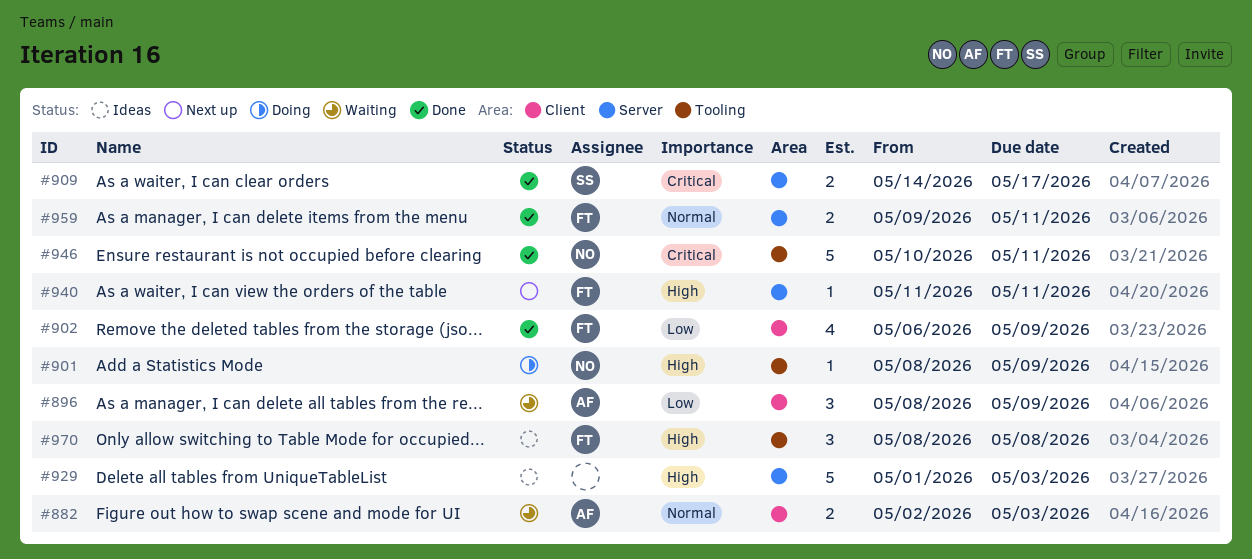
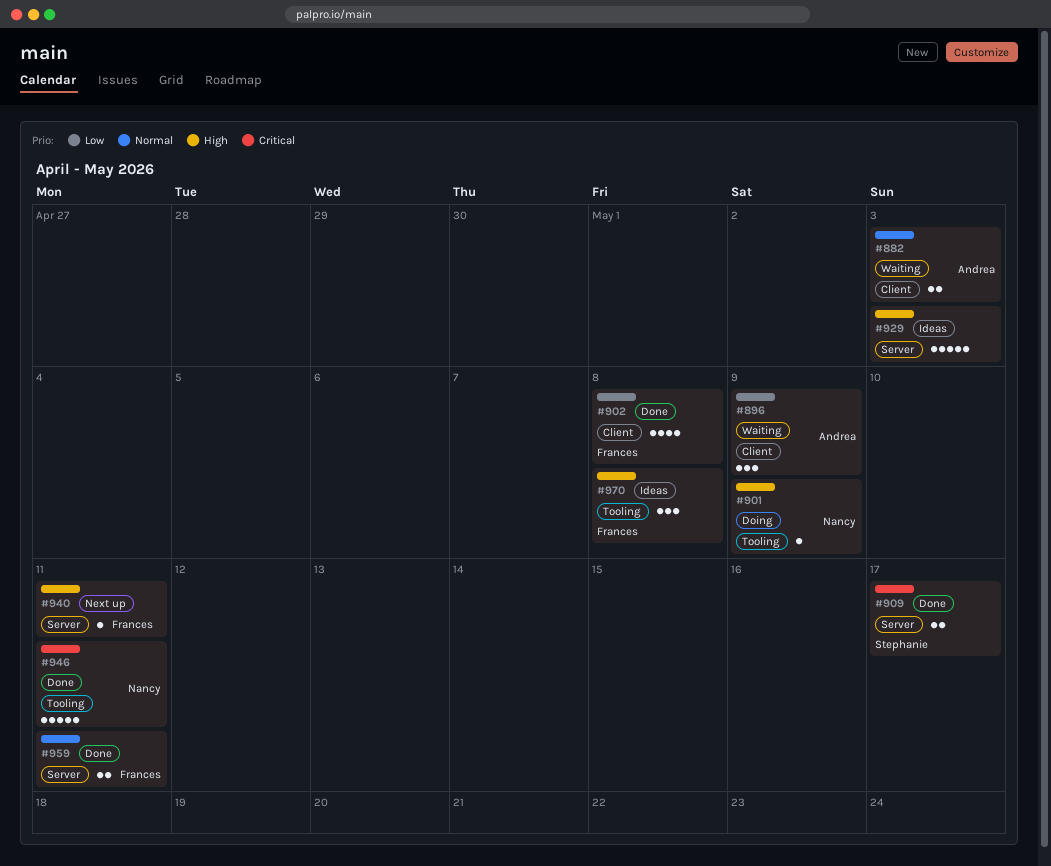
#902, due: May 9 -> May 8

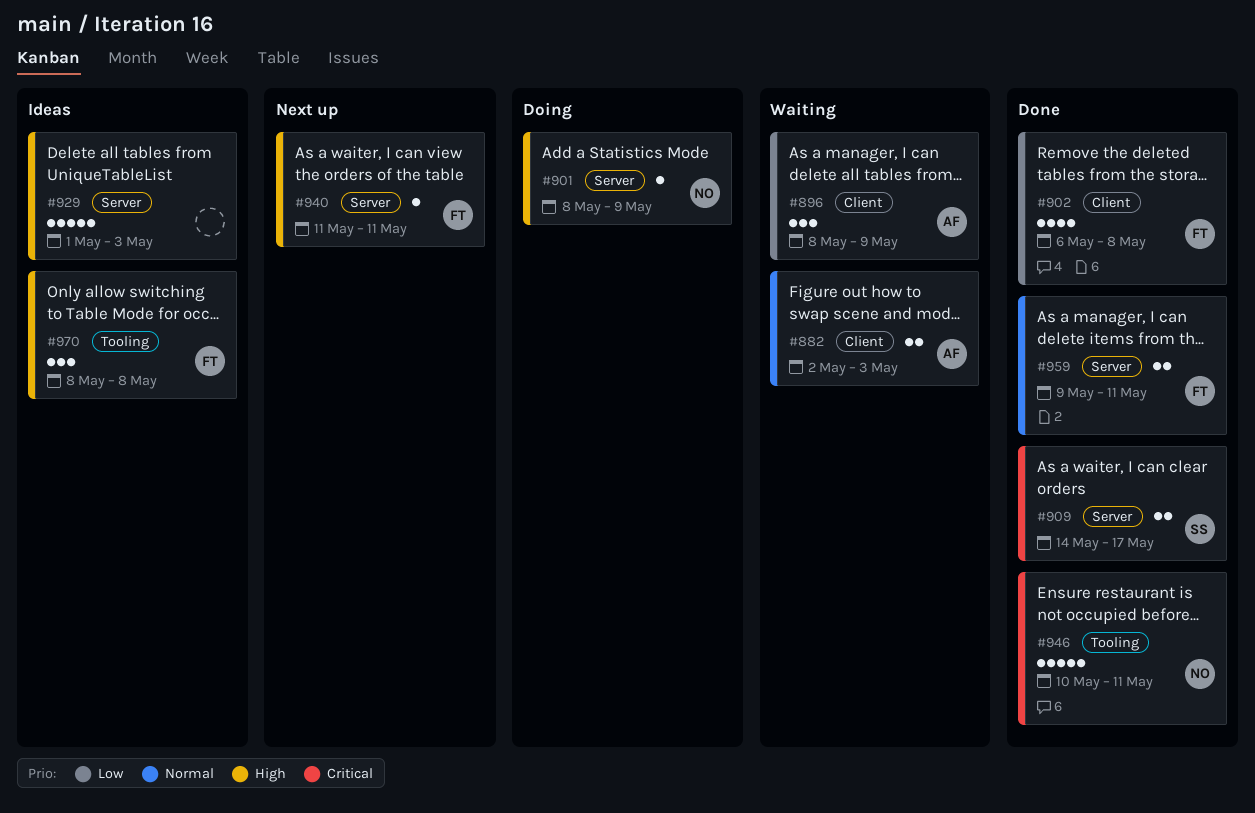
#901, label: Tooling -> Server

